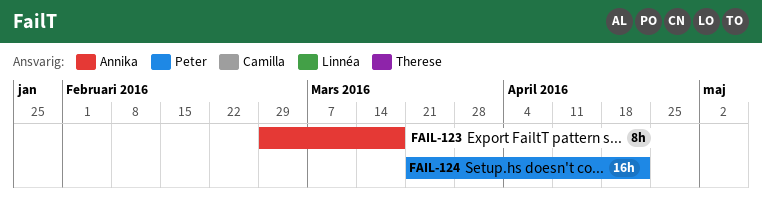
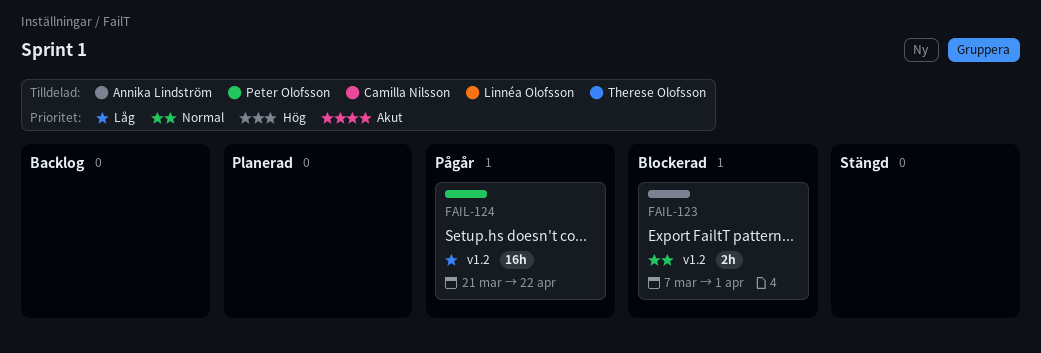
FAIL-123, estimate: 8h -> 2h
FAIL-123, start: Feb 29 -> Mar 7
FAIL-123, due: Mar 18 -> Apr 1

